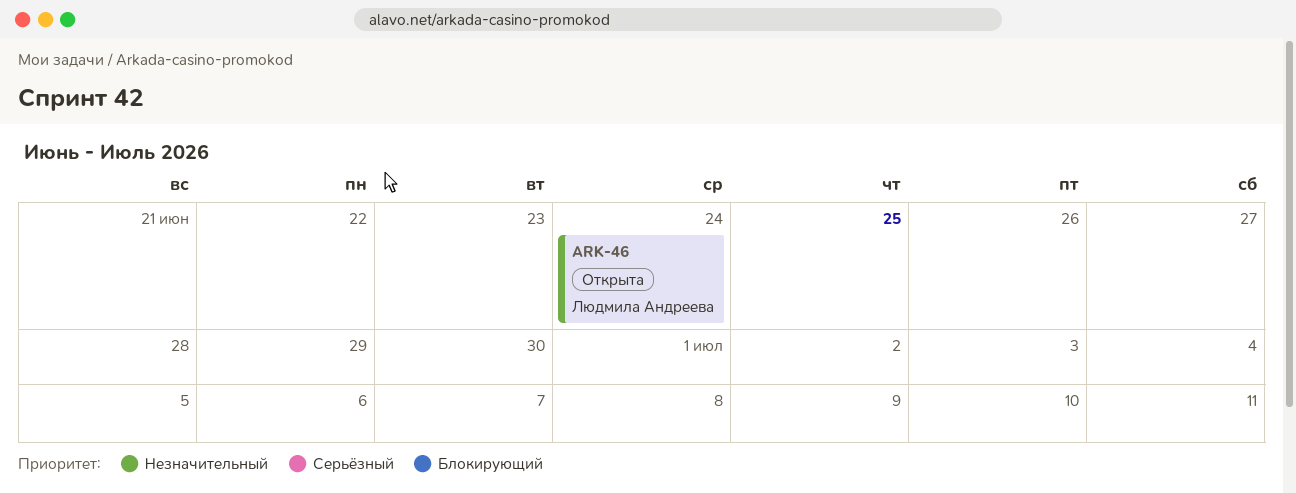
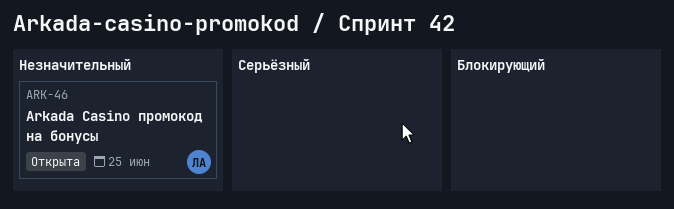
ARK-46, due: Jun 24 -> Jun 25

